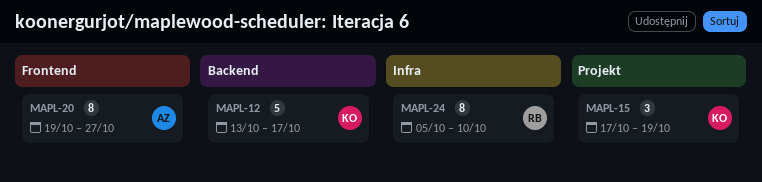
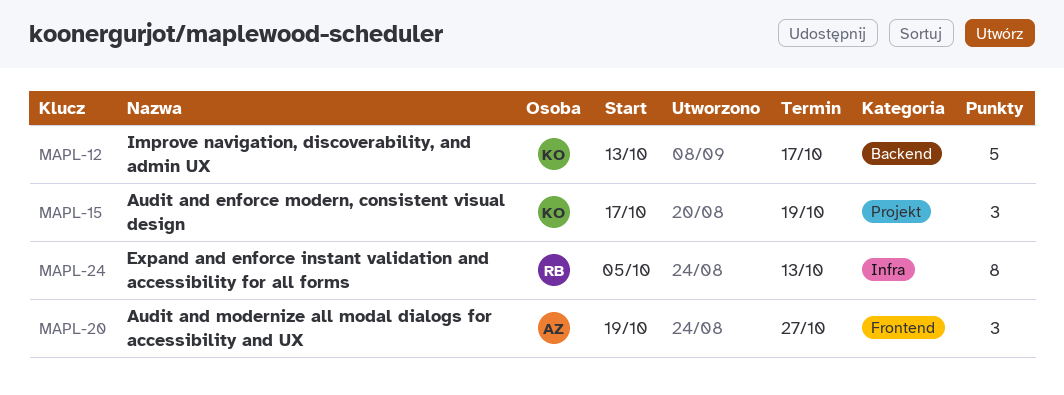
MAPL-20, estimate: 8 -> 3
MAPL-24, due: Oct 10 -> Oct 13

